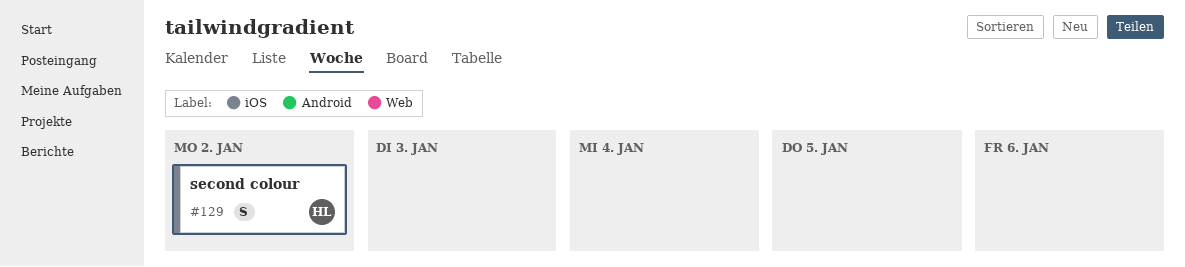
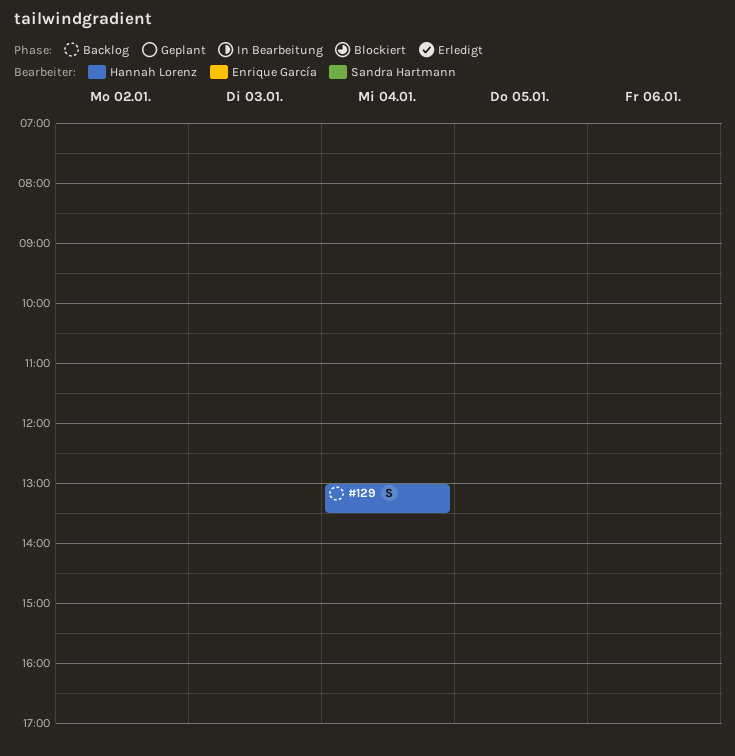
#129, day: Jan 2 -> Jan 4

